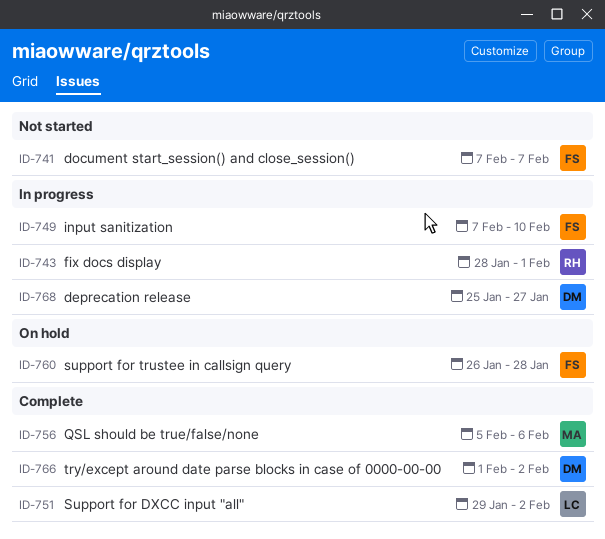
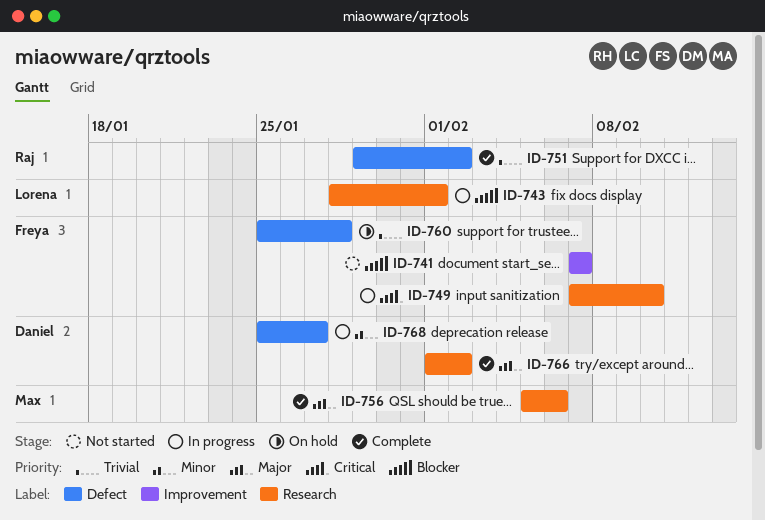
ID-743, owner: Raj -> Lorena
ID-751, owner: Lorena -> Raj
ID-760, start: Jan 26 -> Jan 25

